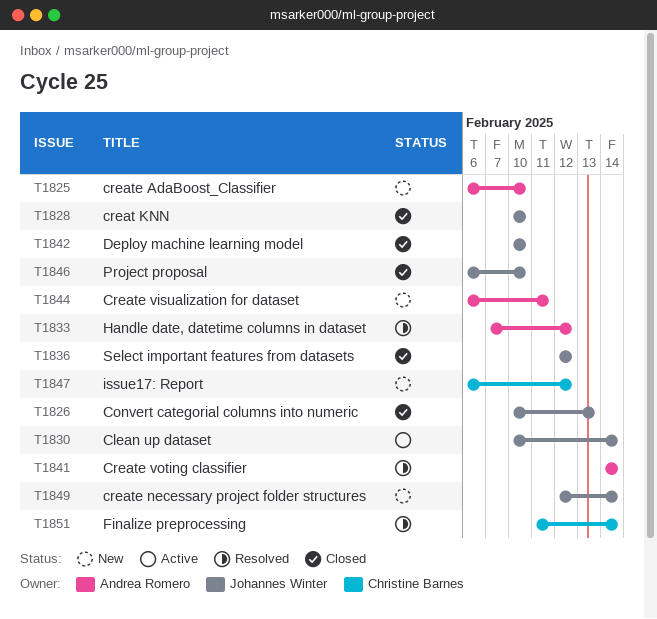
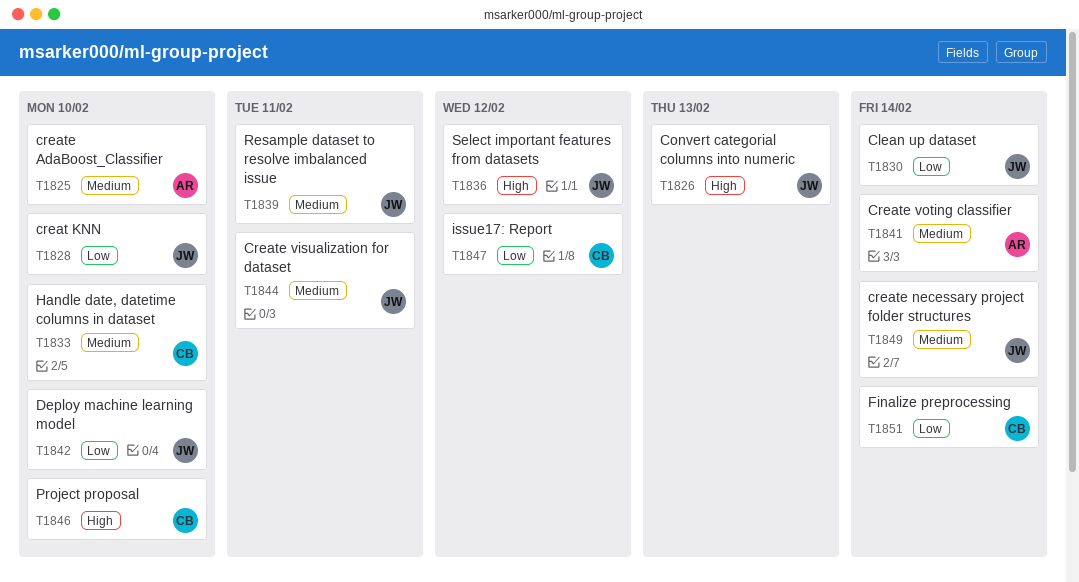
T1833, owner: Andrea Romero -> Christine Barnes
T1833, due: Feb 12 -> Feb 10
T1839: none -> present
T1844, owner: Andrea Romero -> Johannes Winter
T1846, owner: Johannes Winter -> Christine Barnes

